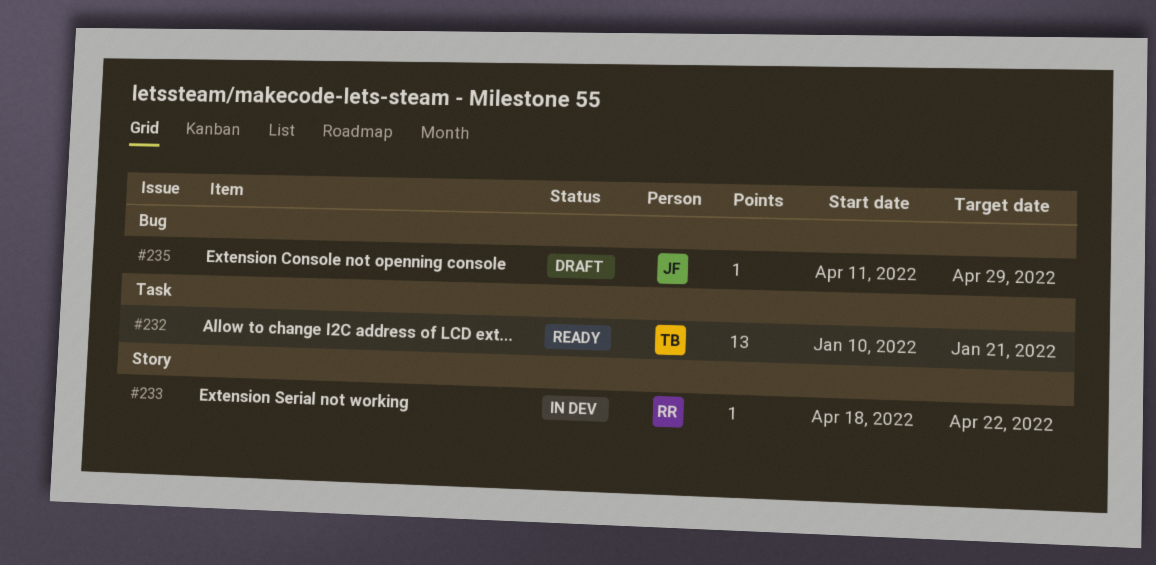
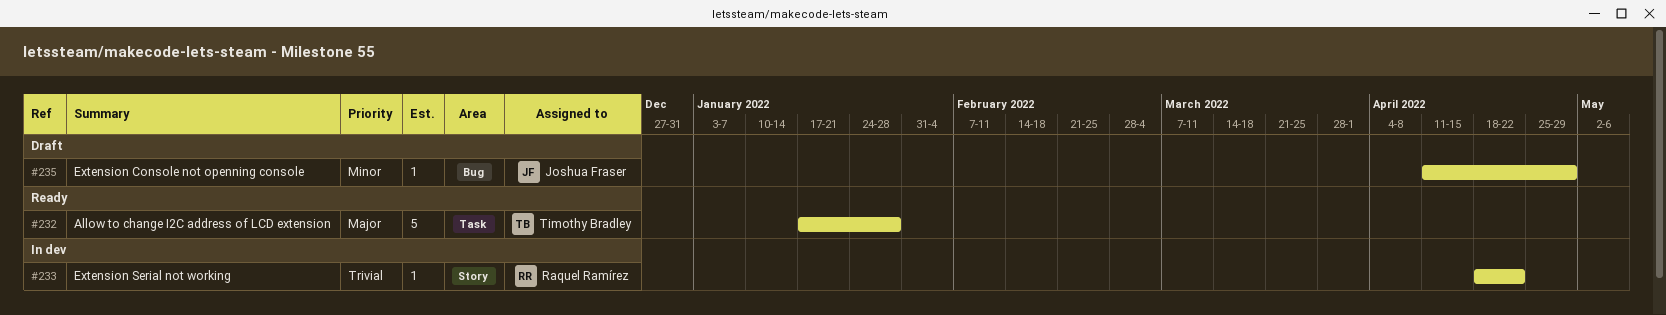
#232, estimate: 13 -> 5
#232, start: Jan 10 -> Jan 17
#232, due: Jan 21 -> Jan 28

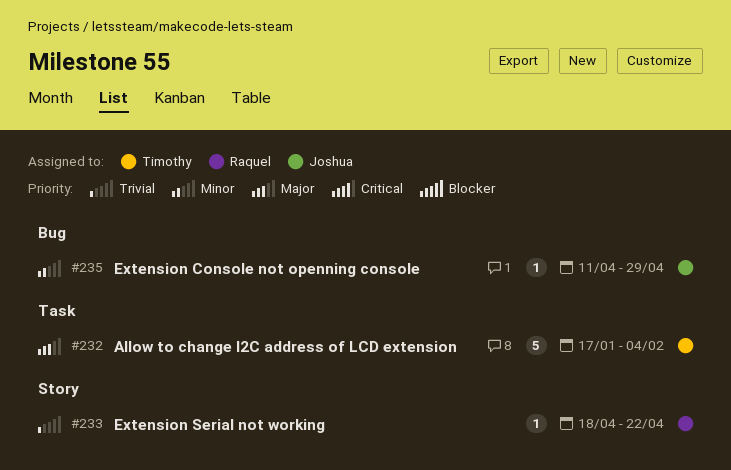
#232, due: Jan 28 -> Feb 4

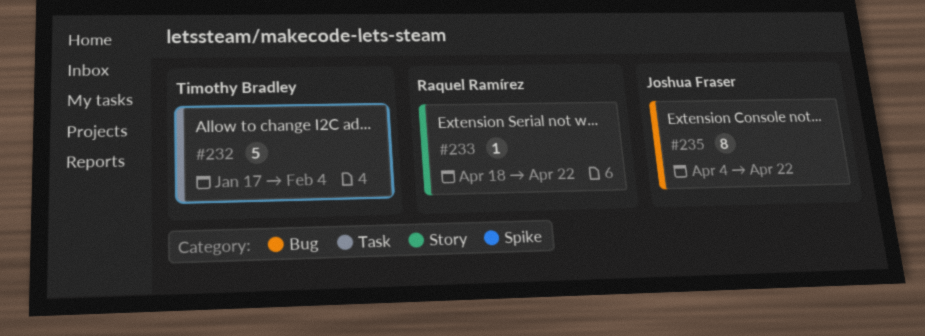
#235, estimate: 1 -> 8
#235, start: Apr 11 -> Apr 4
#235, due: Apr 29 -> Apr 22

